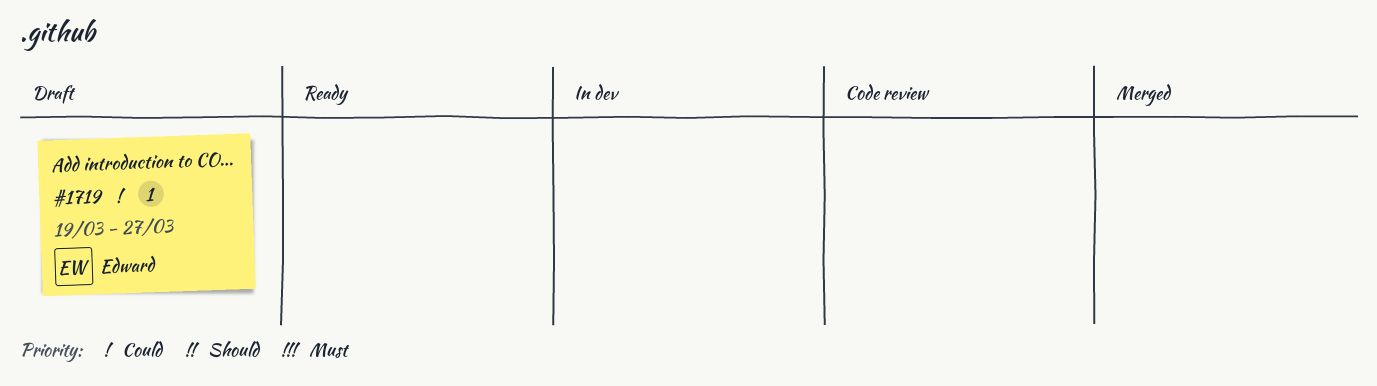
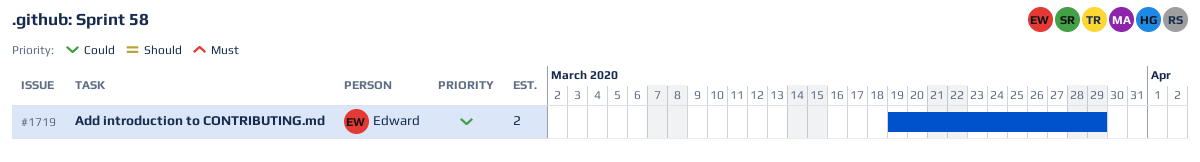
#1719, estimate: 1 -> 2
#1719, due: Mar 27 -> Mar 29

